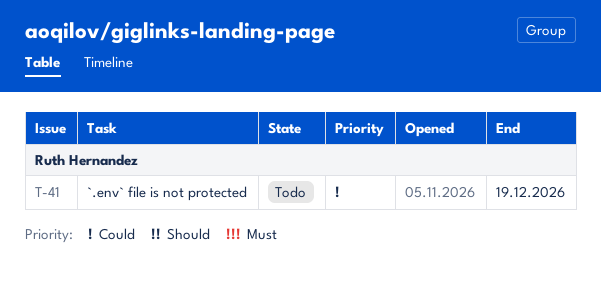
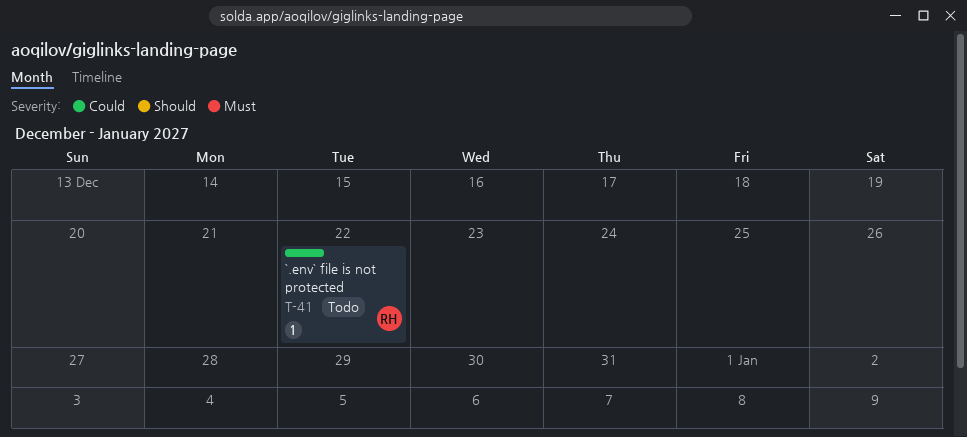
T-41, due: Dec 19 -> Dec 22

